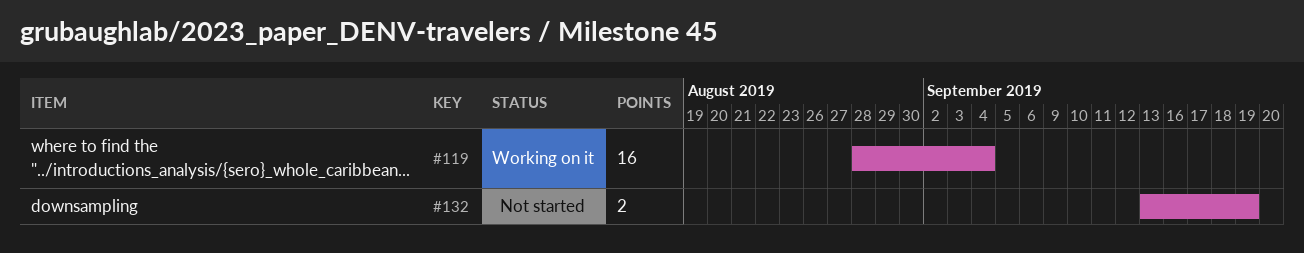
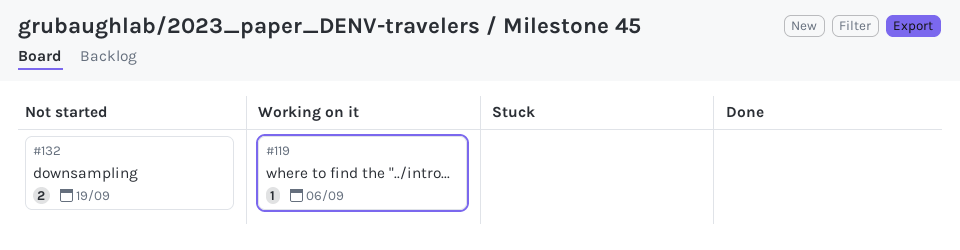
#119, estimate: 16 -> 1
#119, due: Sep 4 -> Sep 6

